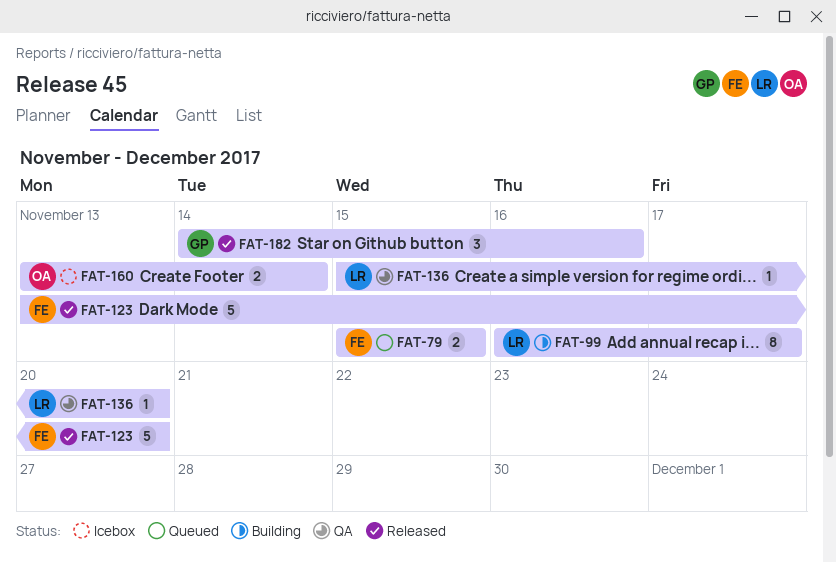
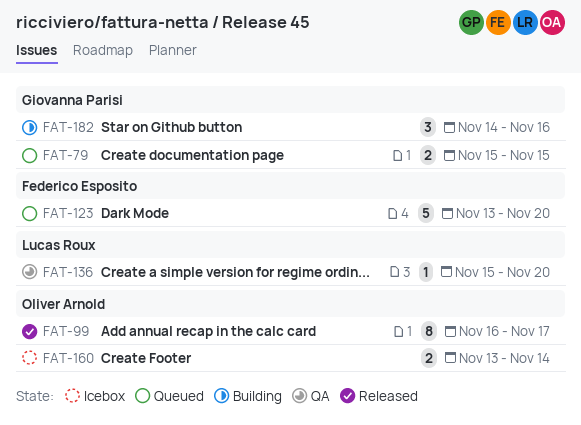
FAT-79, owner: Federico Esposito -> Giovanna Parisi
FAT-99, status: Building -> Released
FAT-99, owner: Lucas Roux -> Oliver Arnold
FAT-123, status: Released -> Queued
FAT-182, status: Released -> Building

